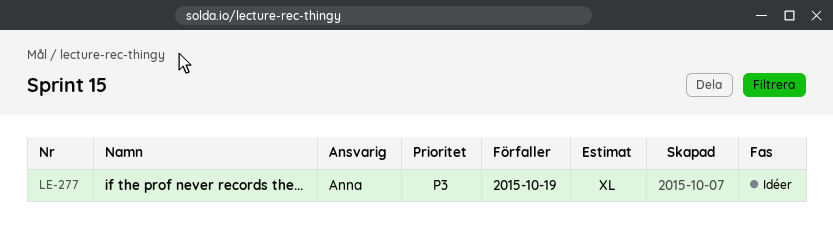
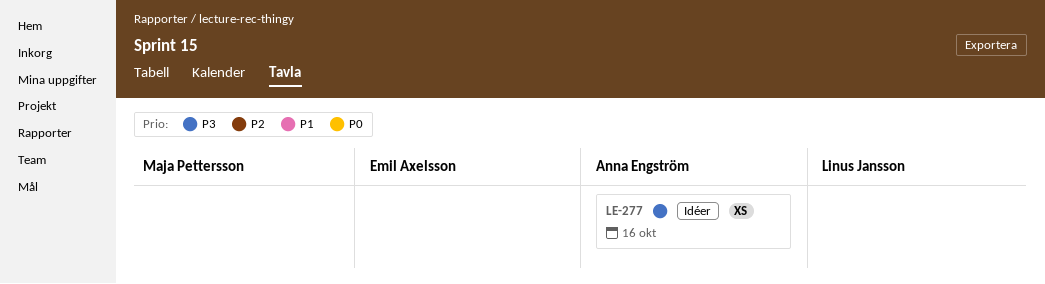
LE-277, estimate: XL -> XS
LE-277, due: Oct 19 -> Oct 16

